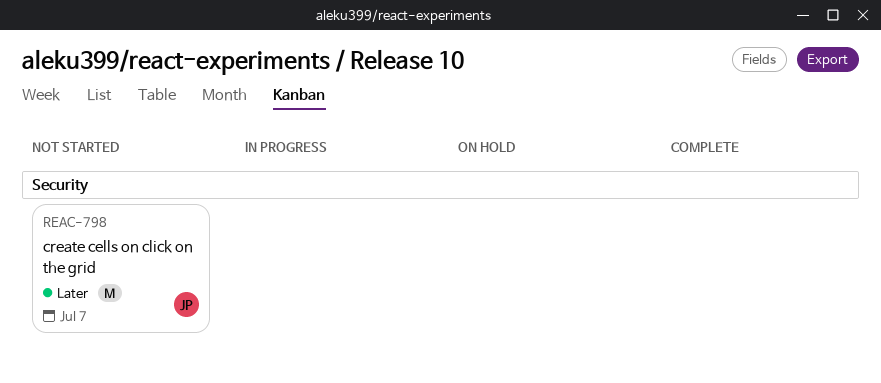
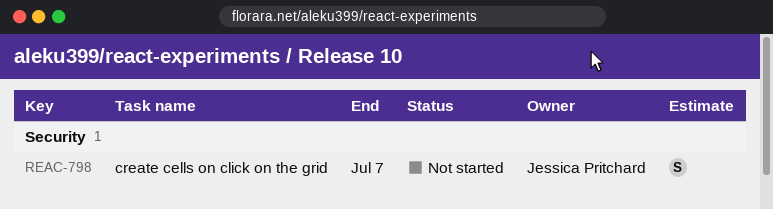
REAC-798, estimate: M -> S

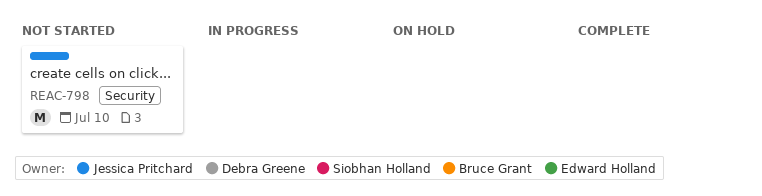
REAC-798, estimate: S -> M
REAC-798, due: Jul 7 -> Jul 10

